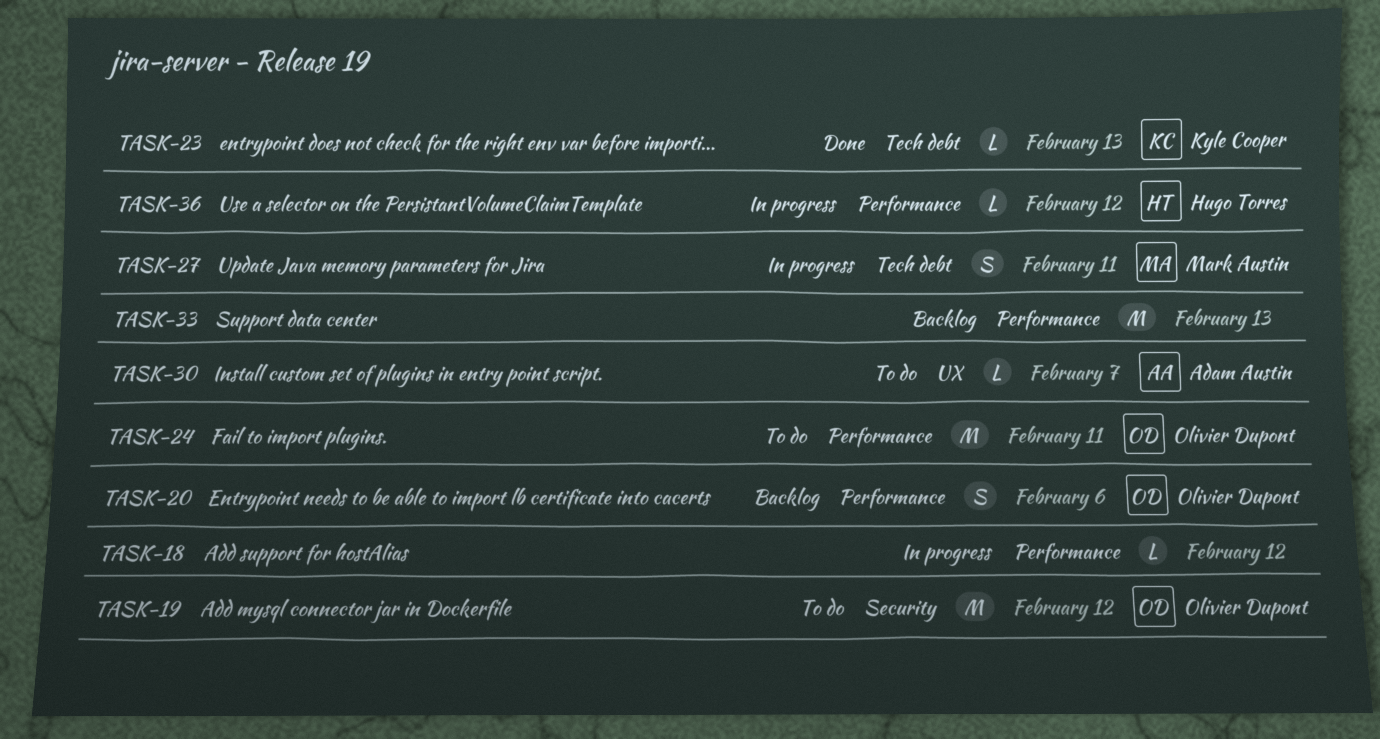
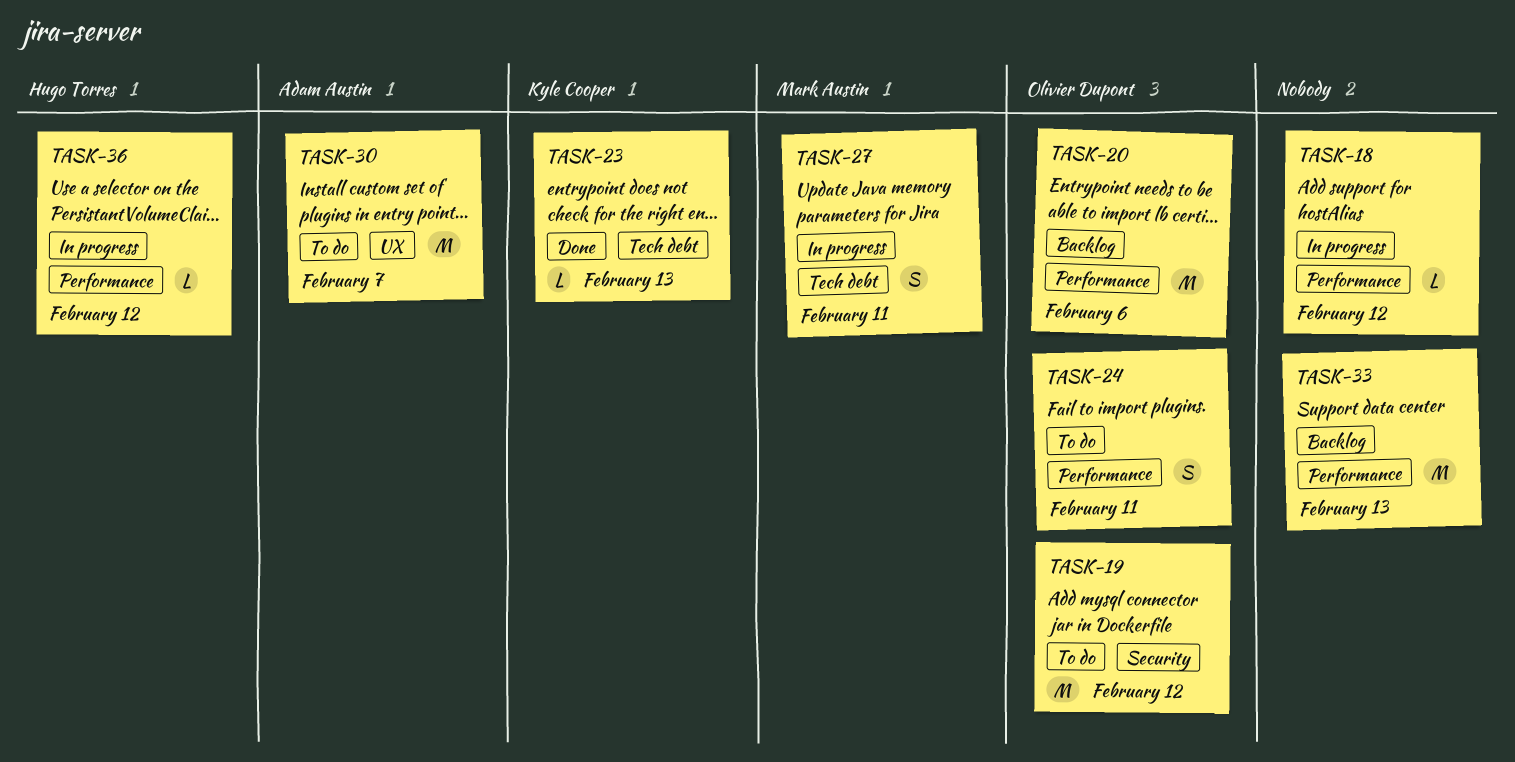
TASK-20, estimate: S -> M
TASK-24, estimate: M -> S
TASK-30, estimate: L -> M

